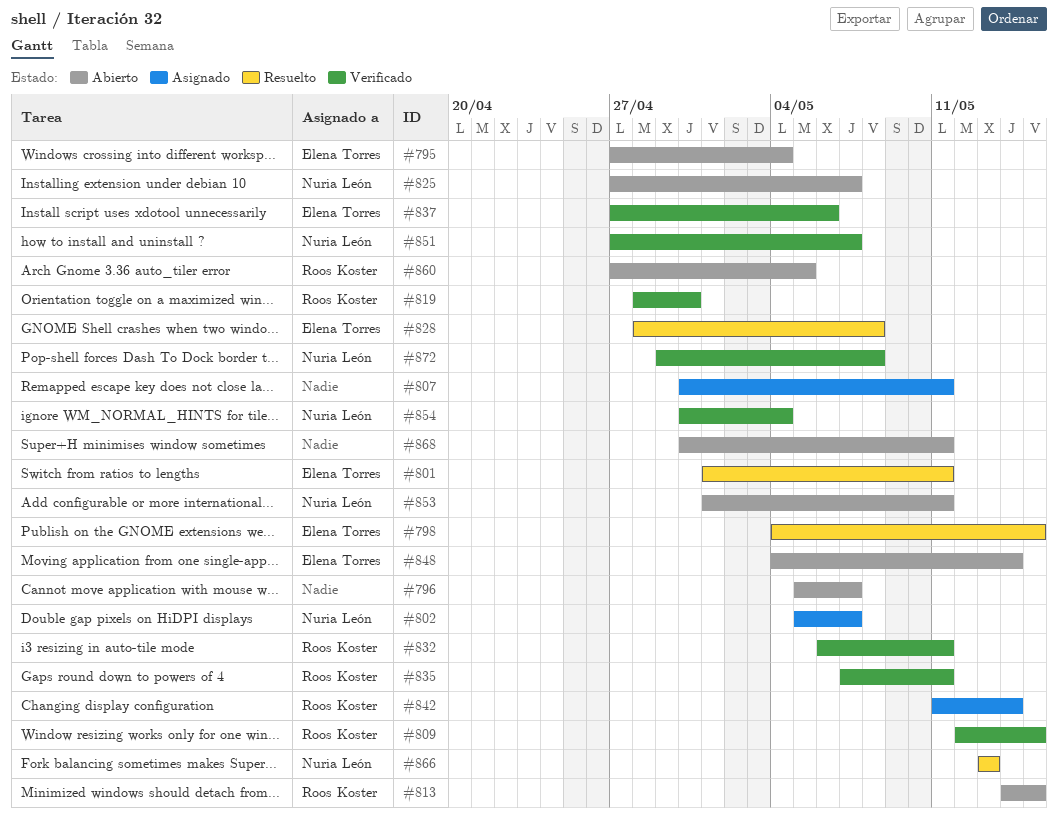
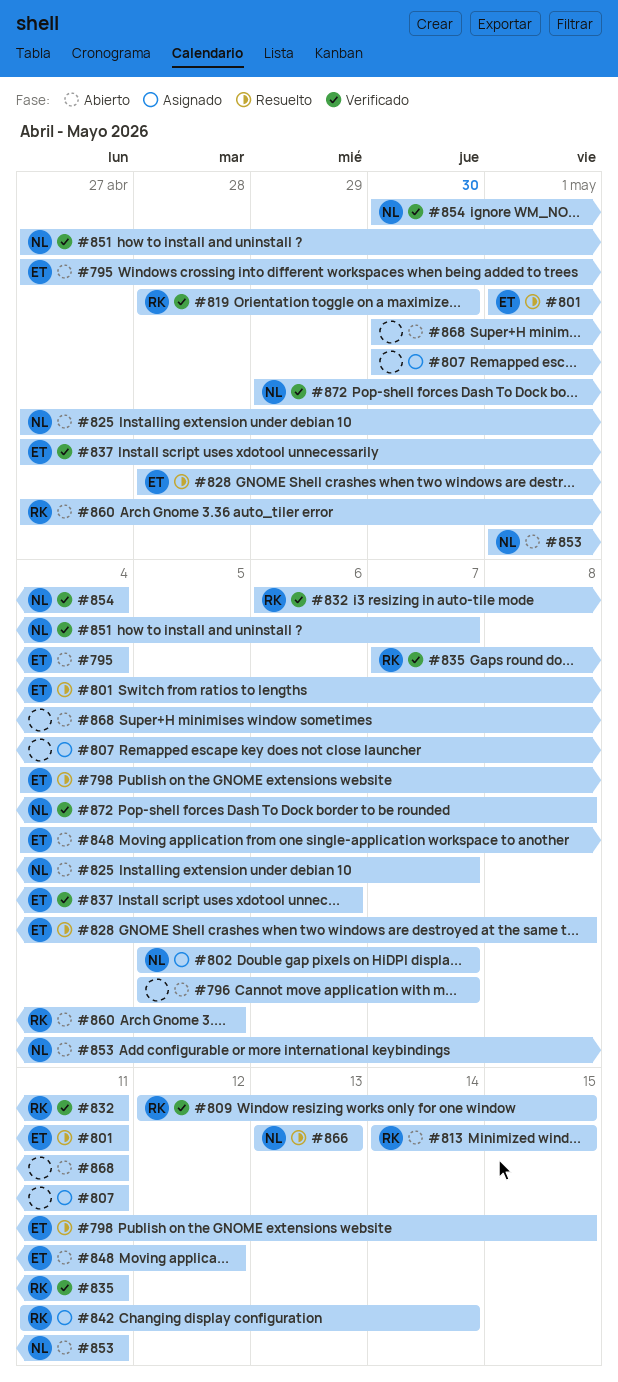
#848, due: May 14 -> May 12

